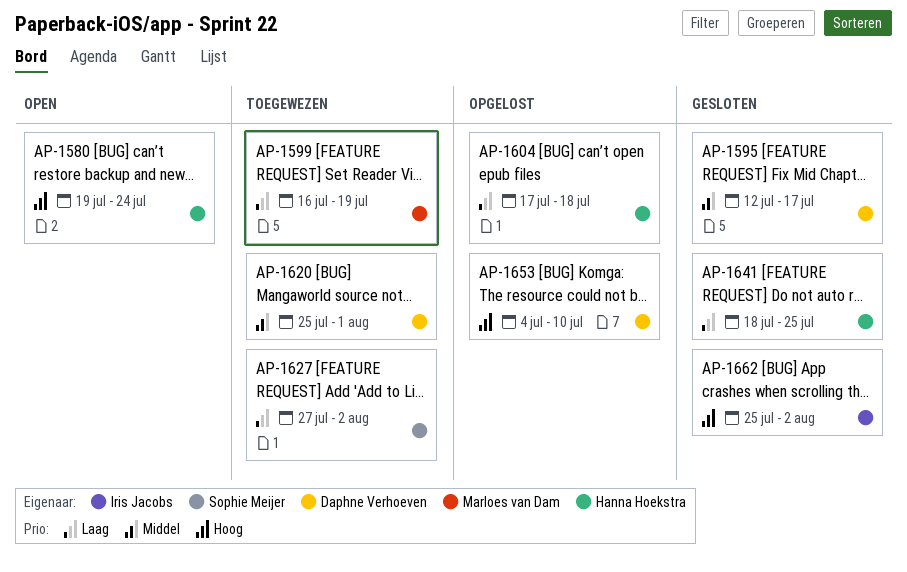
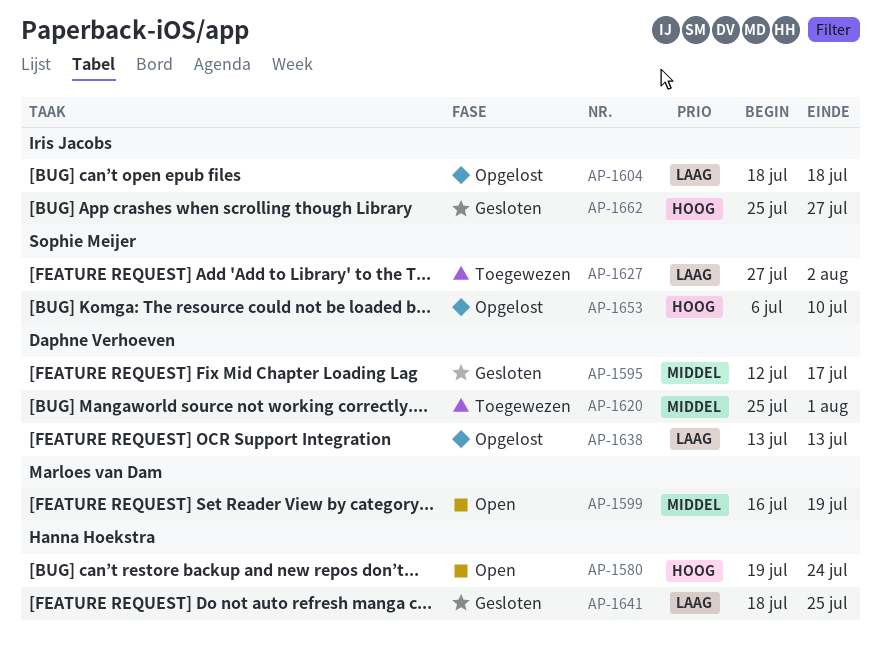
AP-1599, status: Toegewezen -> Open
AP-1599, priority: Laag -> Middel
AP-1604, owner: Hanna Hoekstra -> Iris Jacobs
AP-1604, start: Jul 17 -> Jul 18
AP-1638: none -> present
AP-1653, owner: Daphne Verhoeven -> Sophie Meijer
AP-1653, start: Jul 4 -> Jul 6
AP-1662, due: Aug 2 -> Jul 27

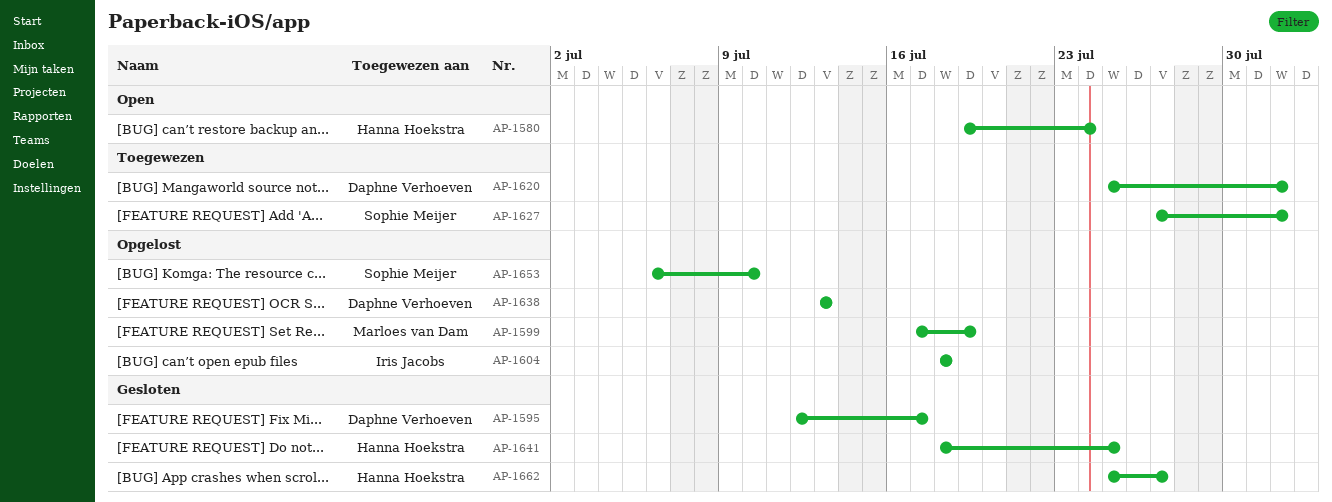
AP-1599, status: Open -> Opgelost
AP-1599, start: Jul 16 -> Jul 17
AP-1627, due: Aug 2 -> Aug 1
AP-1662, owner: Iris Jacobs -> Hanna Hoekstra

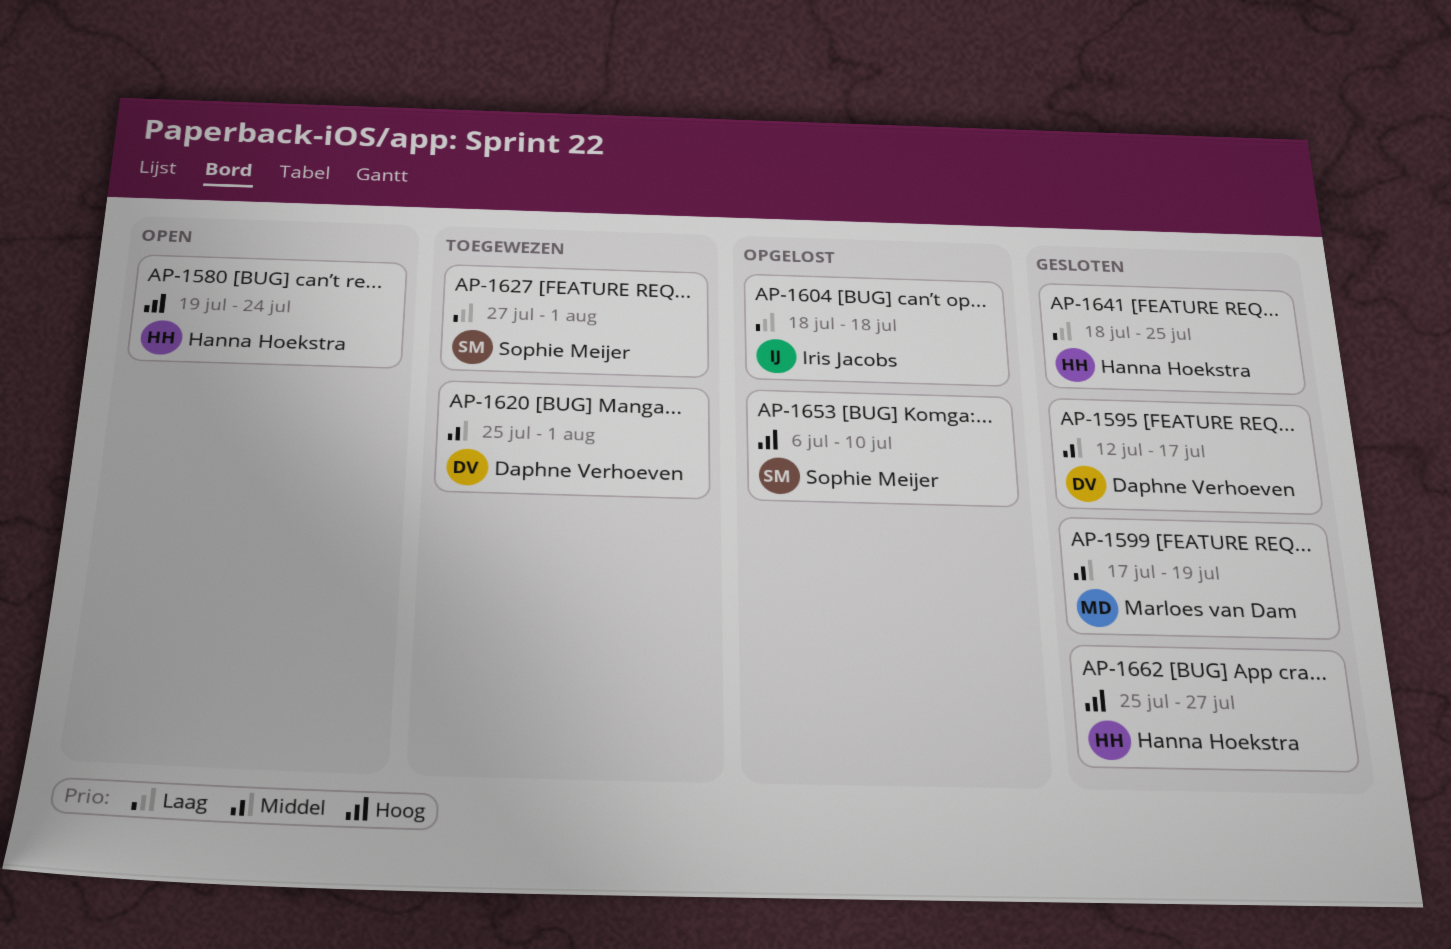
AP-1599, status: Opgelost -> Gesloten
AP-1638: present -> none

